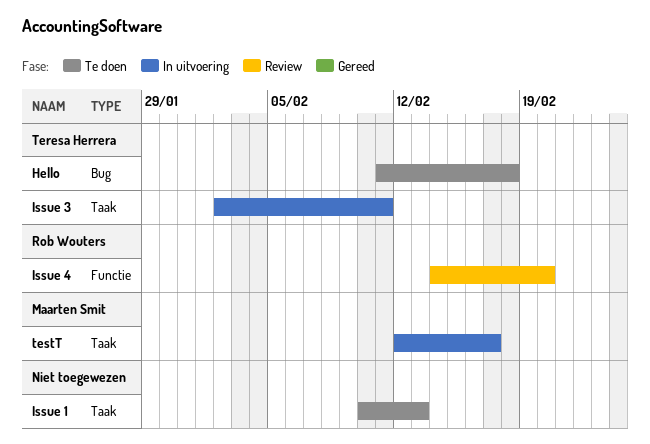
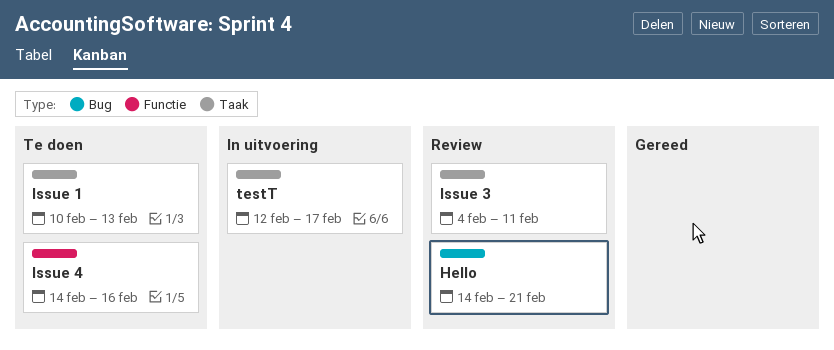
Hello, status: Te doen -> Review
Hello, start: Feb 11 -> Feb 14
Hello, due: Feb 18 -> Feb 21
Issue 3, status: In uitvoering -> Review
Issue 3, start: Feb 2 -> Feb 4
Issue 4, status: Review -> Te doen
Issue 4, due: Feb 20 -> Feb 16

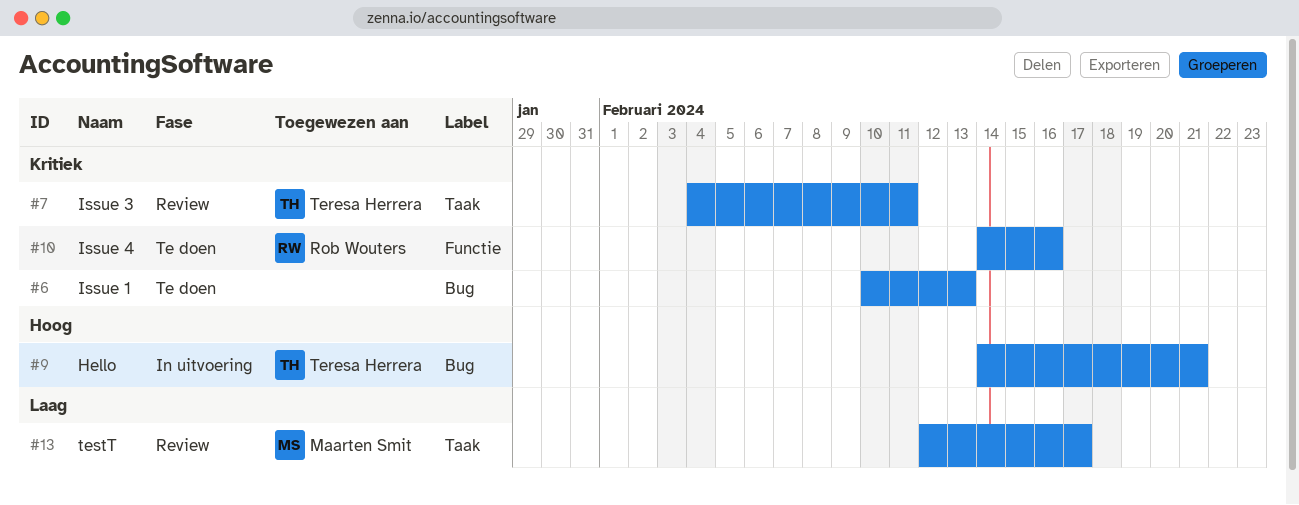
Hello, status: Review -> In uitvoering
Issue 1, label: Taak -> Bug
testT, status: In uitvoering -> Review

